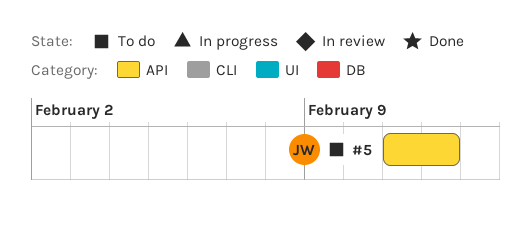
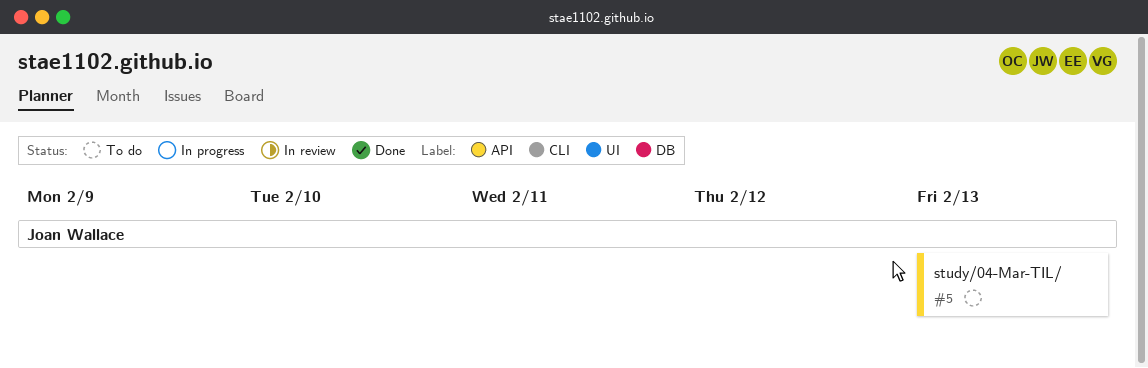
#5, due: Feb 12 -> Feb 13

